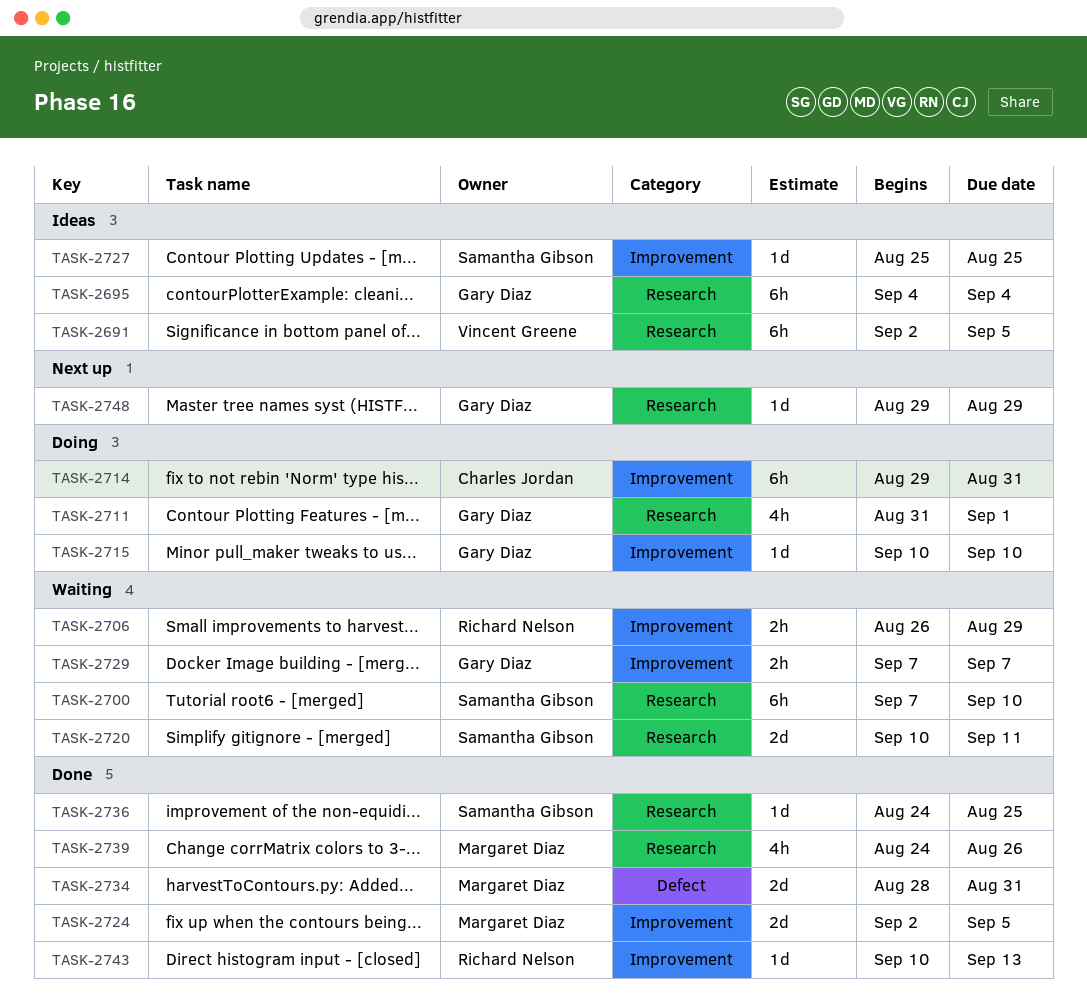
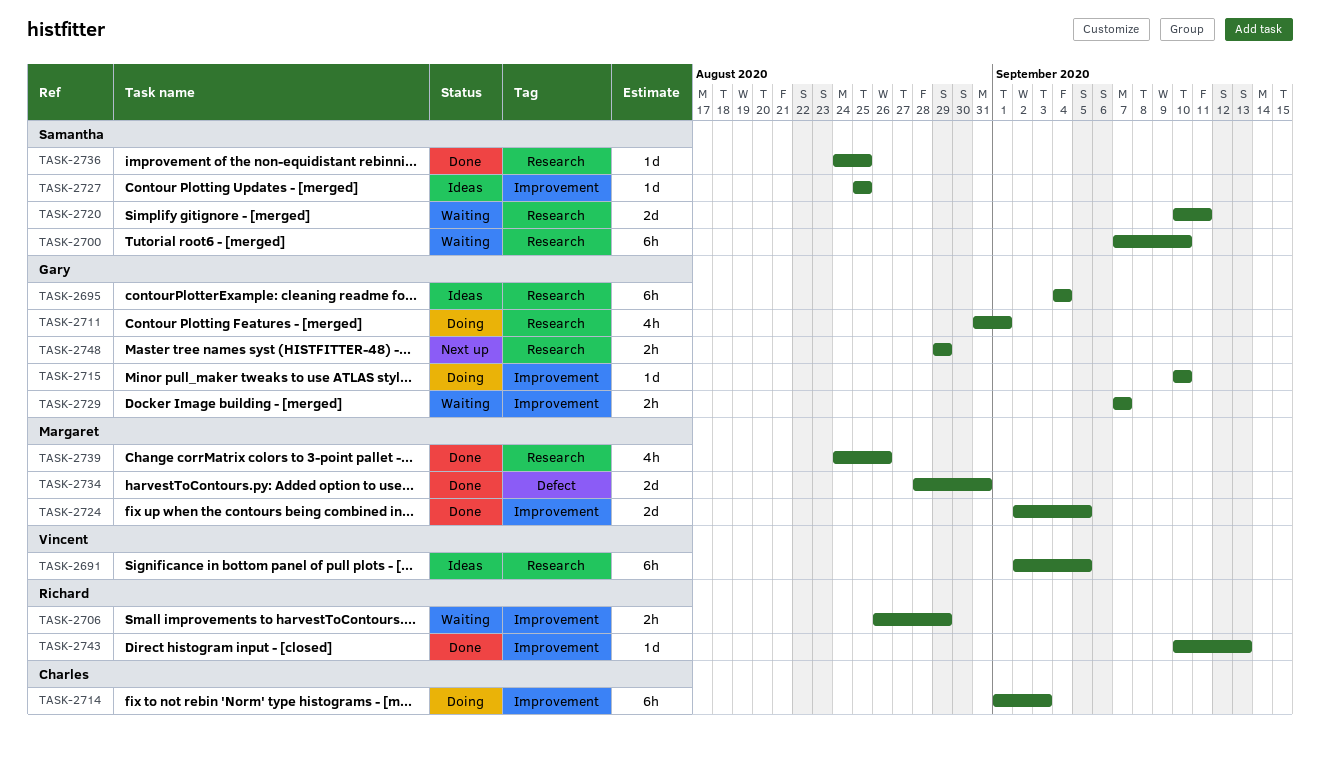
TASK-2714, start: Aug 29 -> Sep 1
TASK-2714, due: Aug 31 -> Sep 3
TASK-2748, estimate: 1d -> 2h

